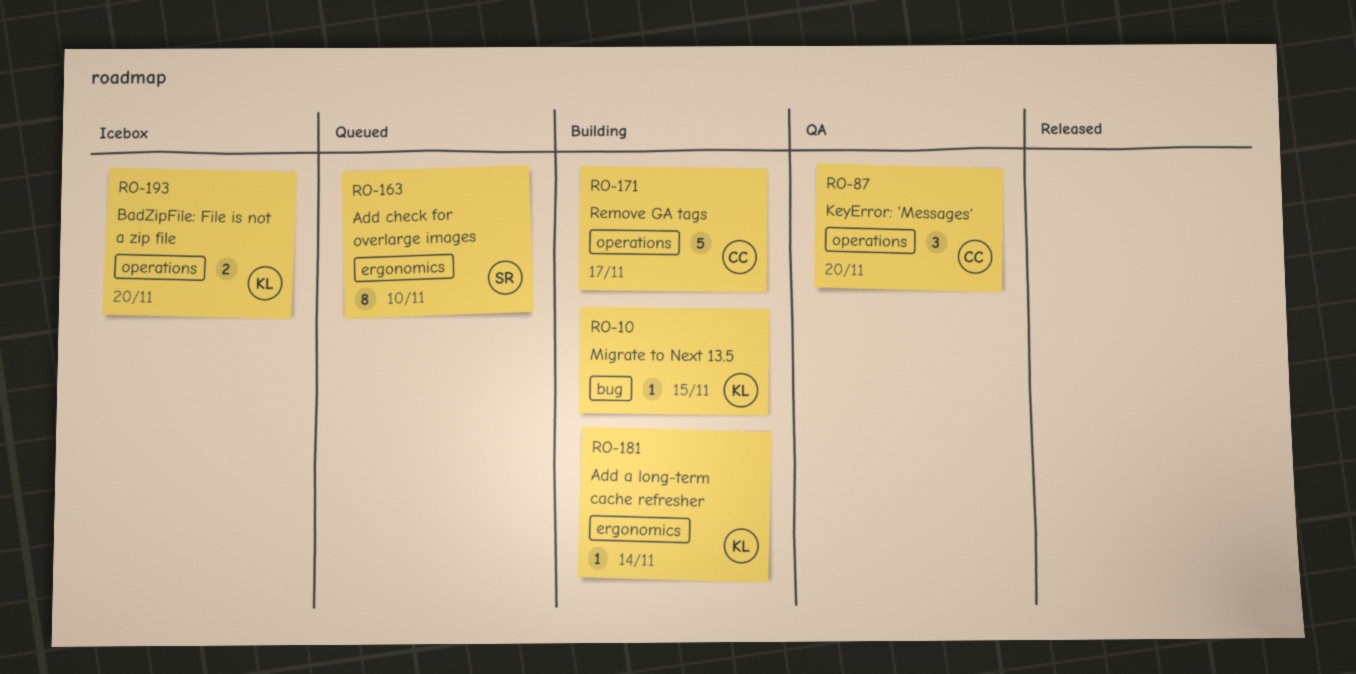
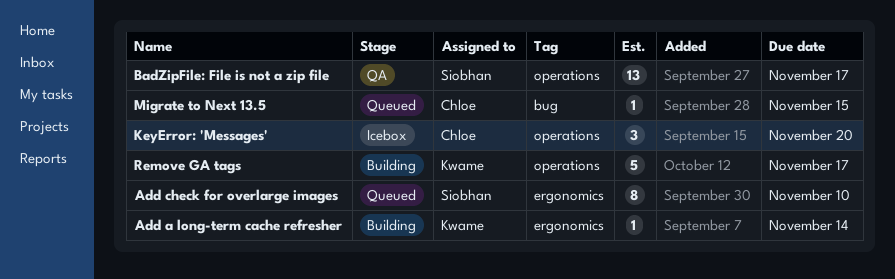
BadZipFile: File is not a zip file, status: Icebox -> QA
BadZipFile: File is not a zip file, owner: Kwame -> Siobhan
BadZipFile: File is not a zip file, estimate: 2 -> 13
BadZipFile: File is not a zip file, due: Nov 20 -> Nov 17
KeyError: 'Messages', status: QA -> Icebox
Migrate to Next 13.5, status: Building -> Queued
Migrate to Next 13.5, owner: Kwame -> Chloe
Remove GA tags, owner: Chloe -> Kwame

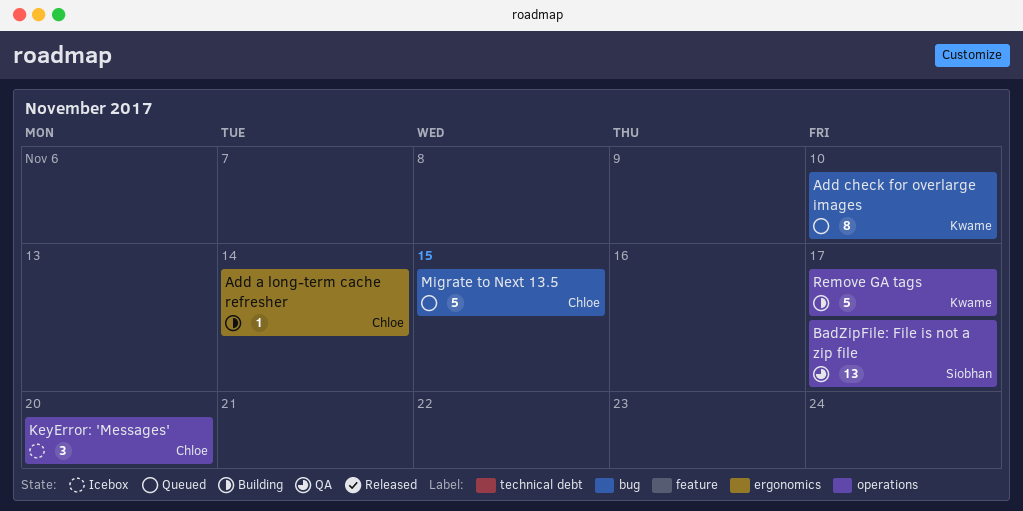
Add a long-term cache refresher, owner: Kwame -> Chloe
Add check for overlarge images, owner: Siobhan -> Kwame
Add check for overlarge images, label: ergonomics -> bug
Migrate to Next 13.5, estimate: 1 -> 5

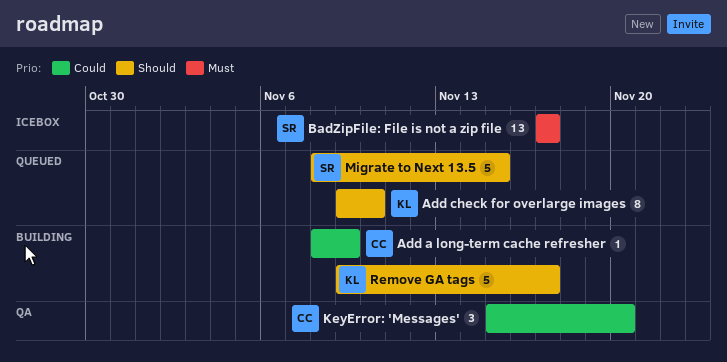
Add a long-term cache refresher, due: Nov 14 -> Nov 9
BadZipFile: File is not a zip file, status: QA -> Icebox
KeyError: 'Messages', status: Icebox -> QA
Migrate to Next 13.5, owner: Chloe -> Siobhan

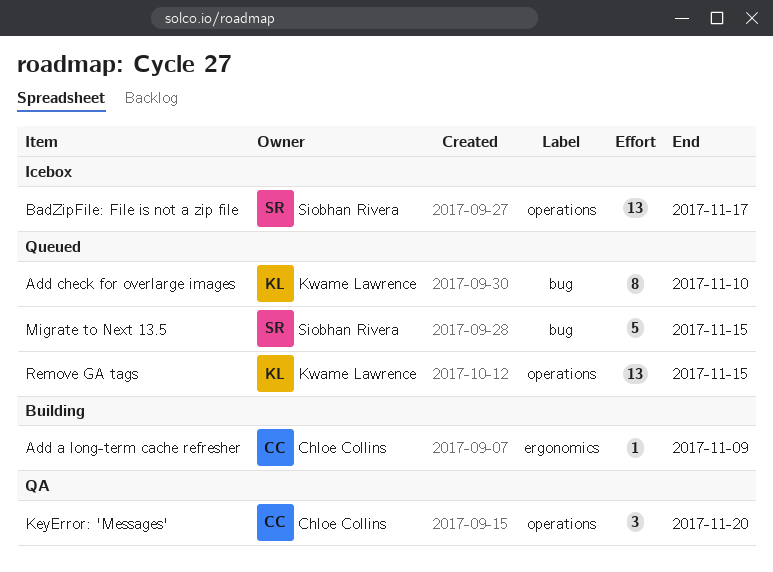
Remove GA tags, status: Building -> Queued
Remove GA tags, estimate: 5 -> 13
Remove GA tags, due: Nov 17 -> Nov 15

